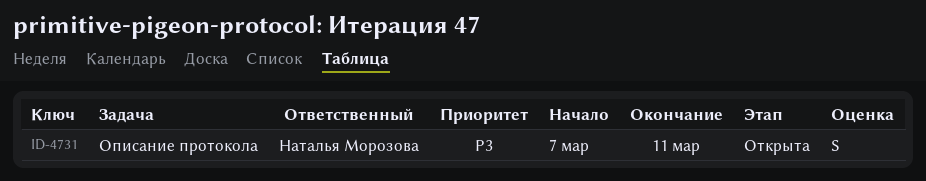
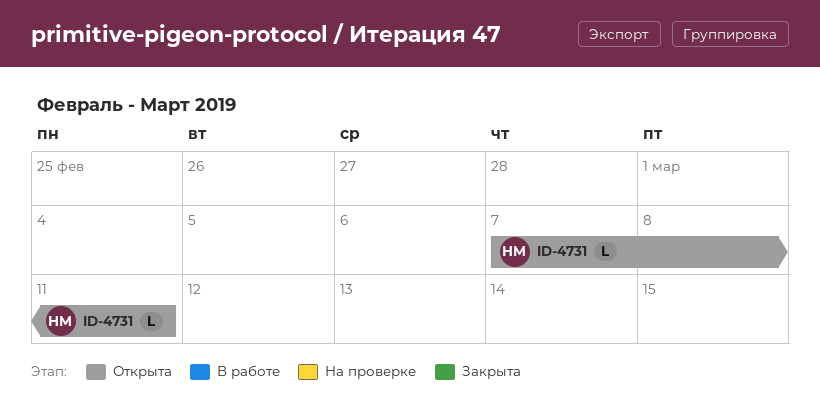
ID-4731, estimate: S -> L

